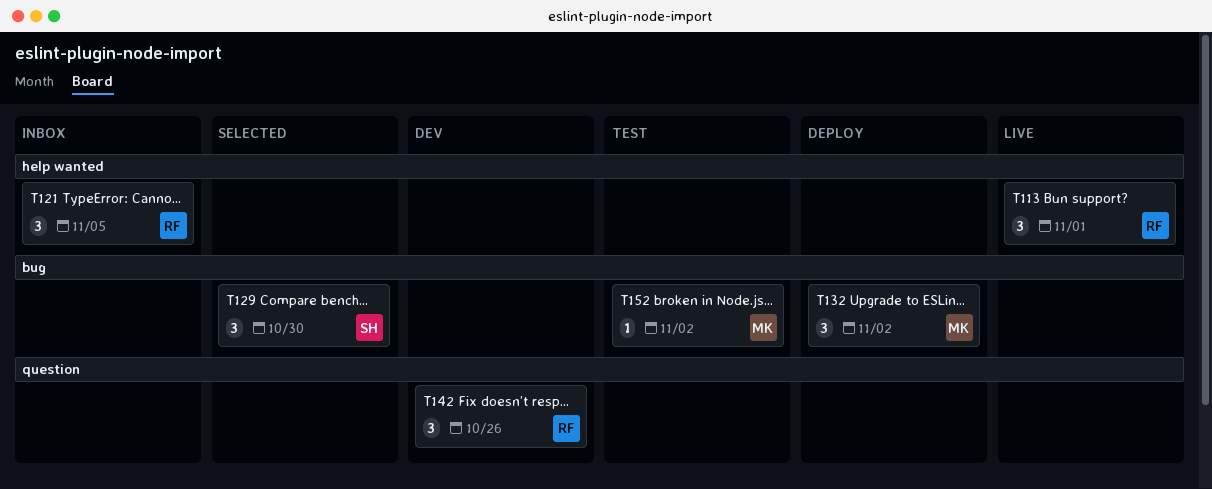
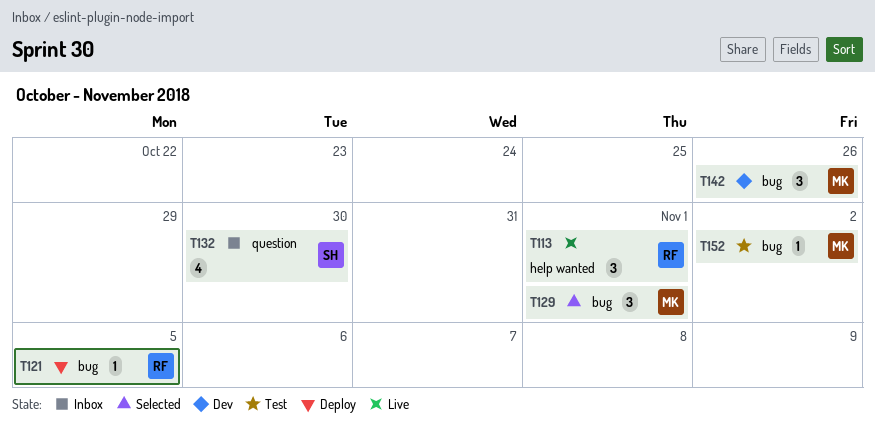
T121, status: Inbox -> Deploy
T121, label: help wanted -> bug
T121, estimate: 3 -> 1
T129, owner: SH -> MK
T129, due: Oct 30 -> Nov 1
T132, status: Deploy -> Inbox
T132, owner: MK -> SH
T132, label: bug -> question
T132, estimate: 3 -> 4
T132, due: Nov 2 -> Oct 30
T142, owner: RF -> MK
T142, label: question -> bug

